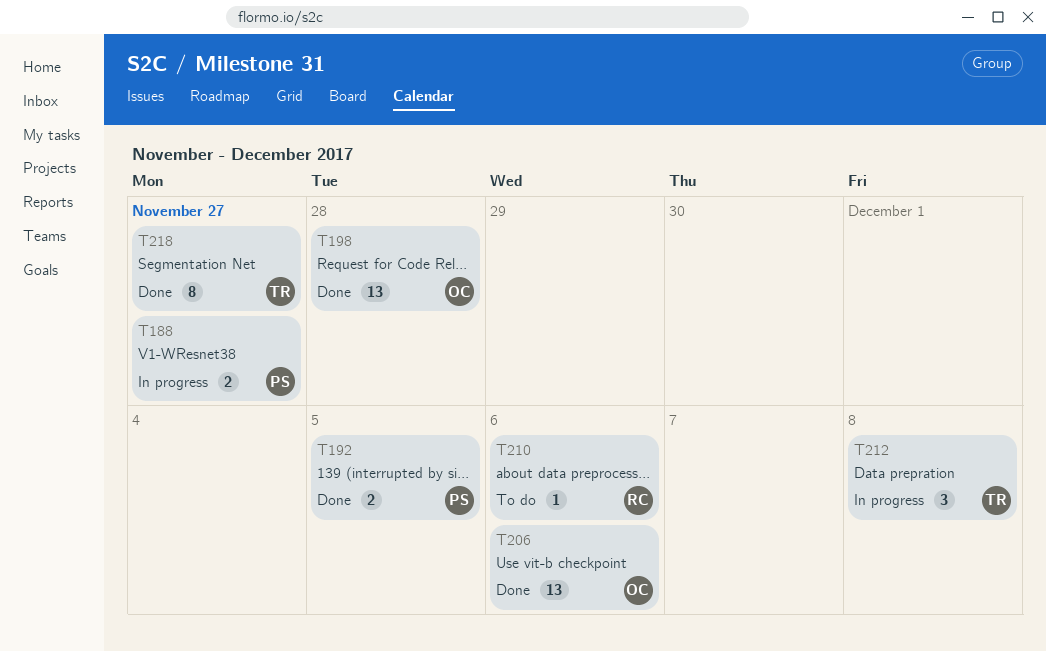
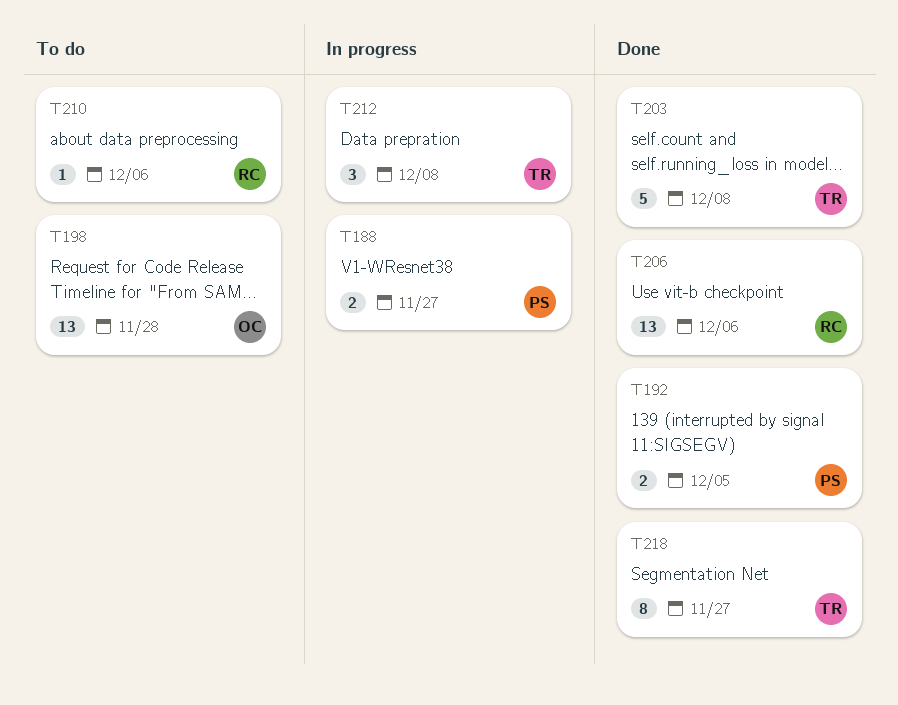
T198, status: Done -> To do
T203: none -> present
T206, owner: OC -> RC

